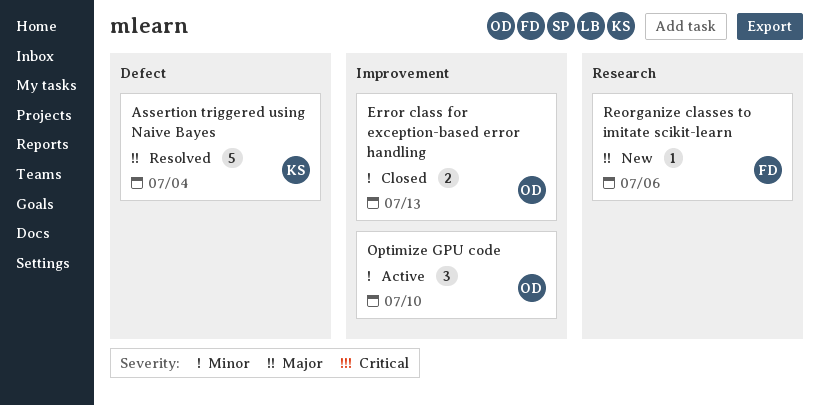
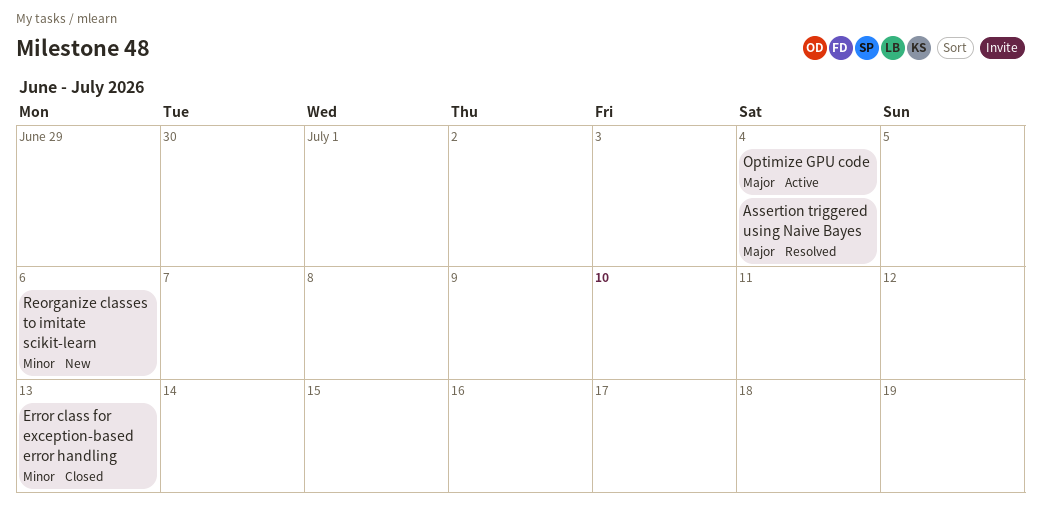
Optimize GPU code, priority: Minor -> Major
Optimize GPU code, due: Jul 10 -> Jul 4
Reorganize classes to imitate scikit-learn, priority: Major -> Minor

